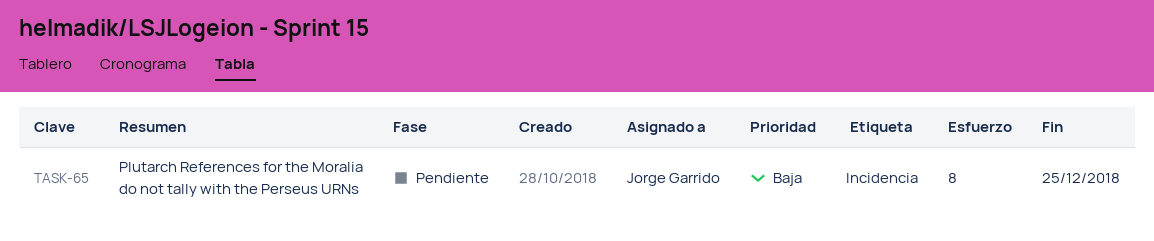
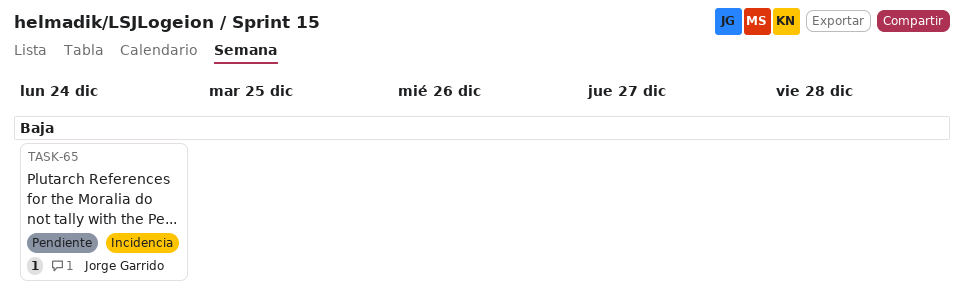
TASK-65, estimate: 8 -> 1
TASK-65, due: Dec 25 -> Dec 24

